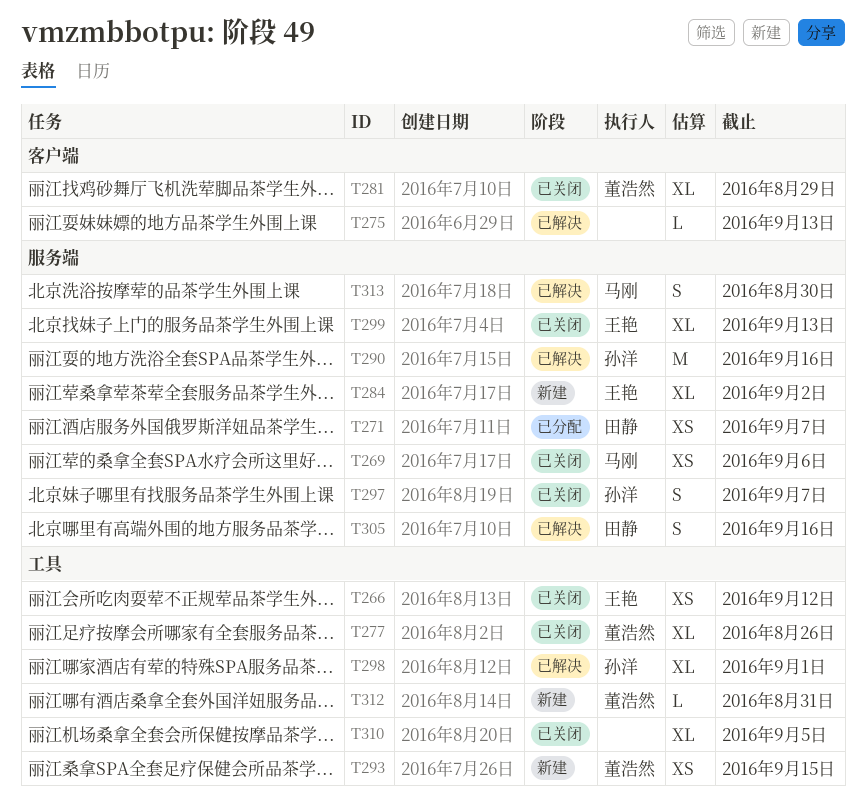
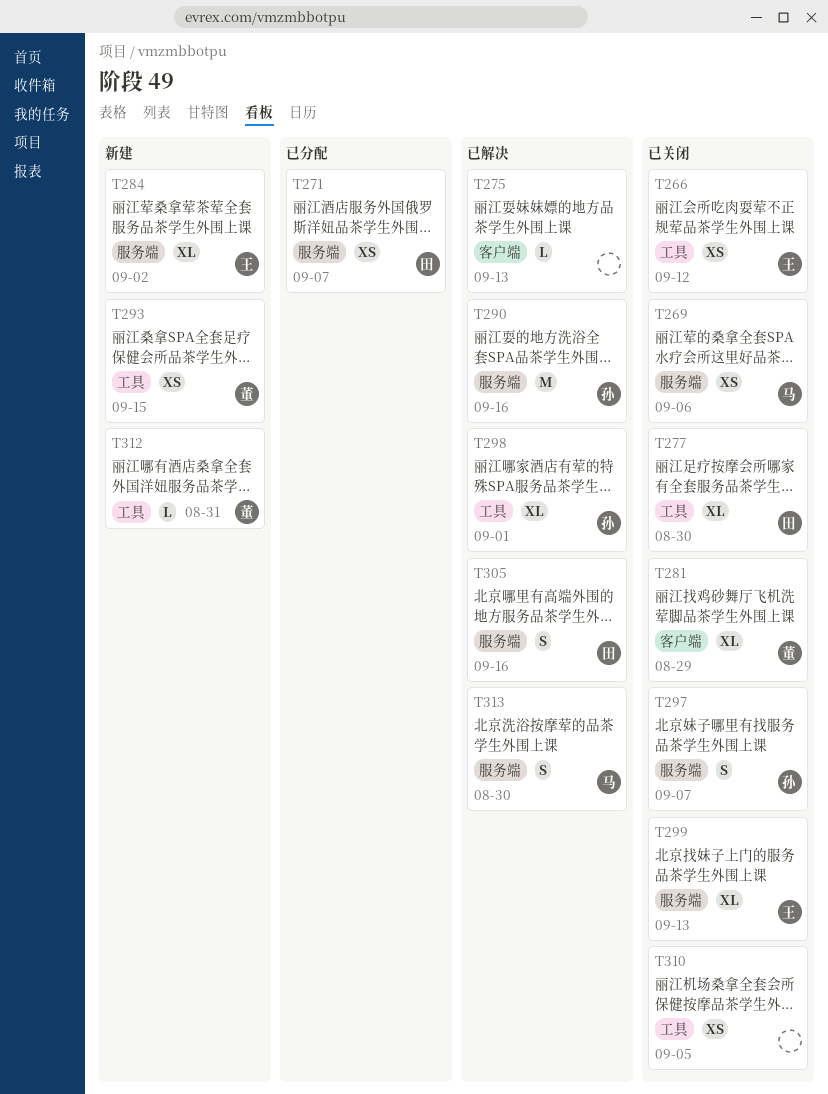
T277, owner: 董浩然 -> 田静
T277, due: Aug 26 -> Aug 30
T310, estimate: XL -> XS

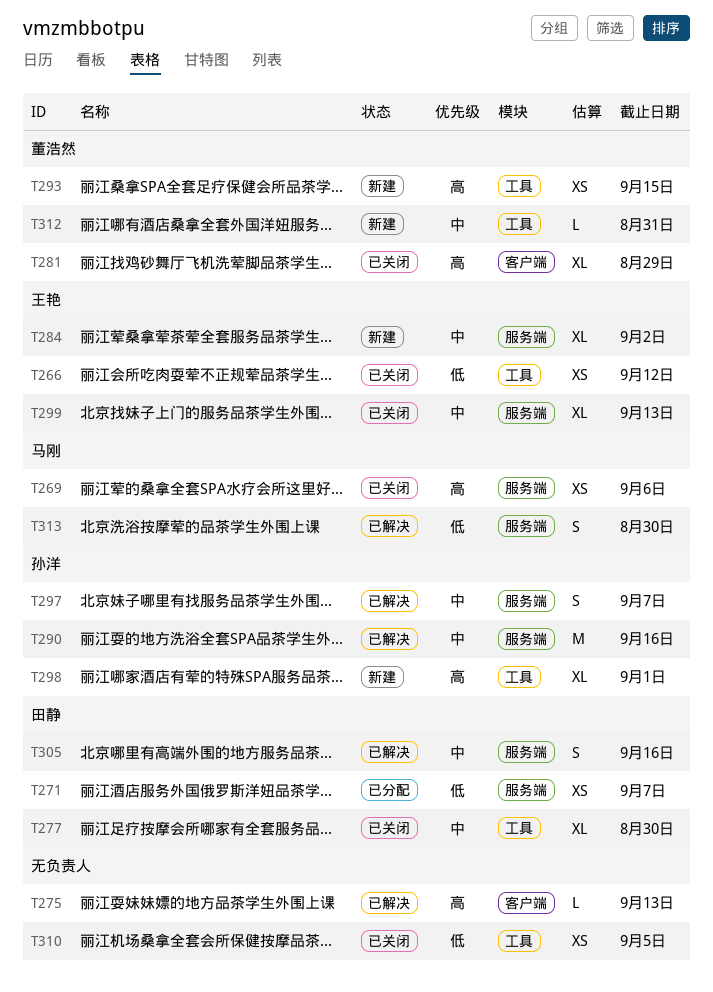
T297, status: 已关闭 -> 已解决
T298, status: 已解决 -> 新建

